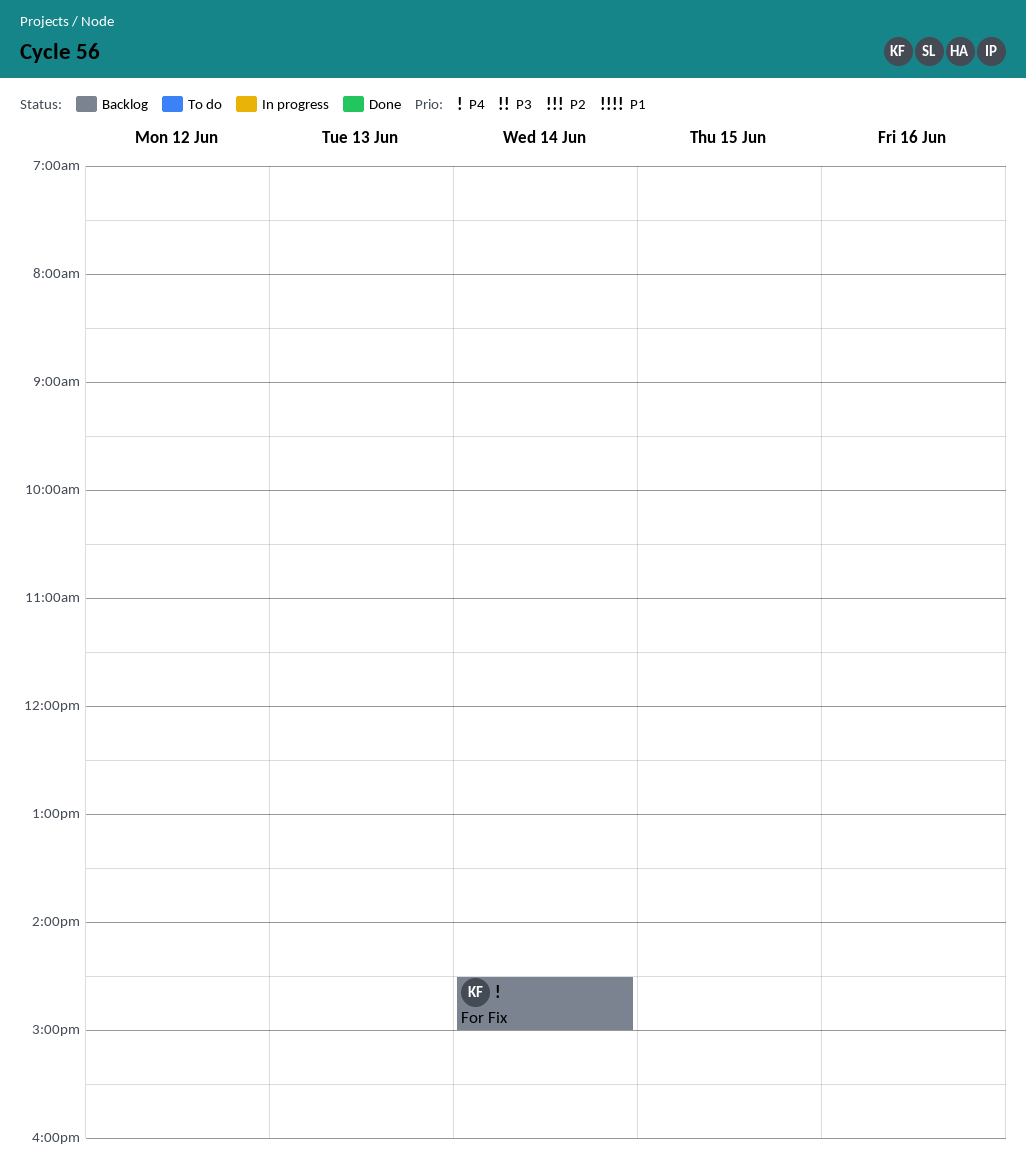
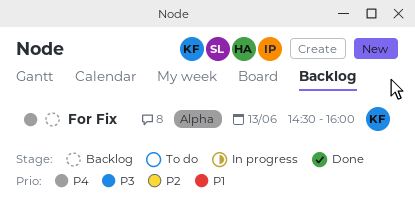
For Fix, day: Jun 14 -> Jun 13
For Fix, ends: 15:00 -> 16:00

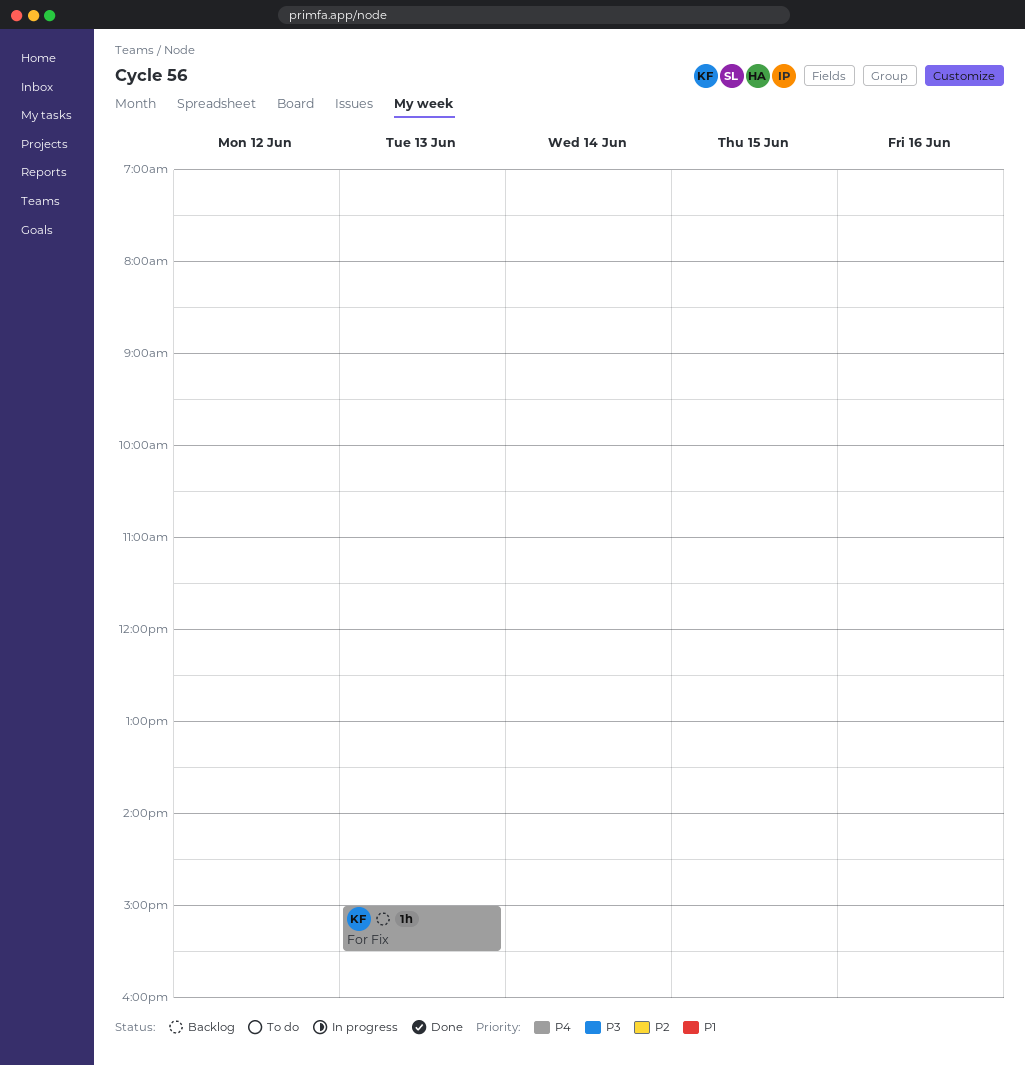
For Fix, begins: 14:30 -> 15:00
For Fix, ends: 16:00 -> 15:30

